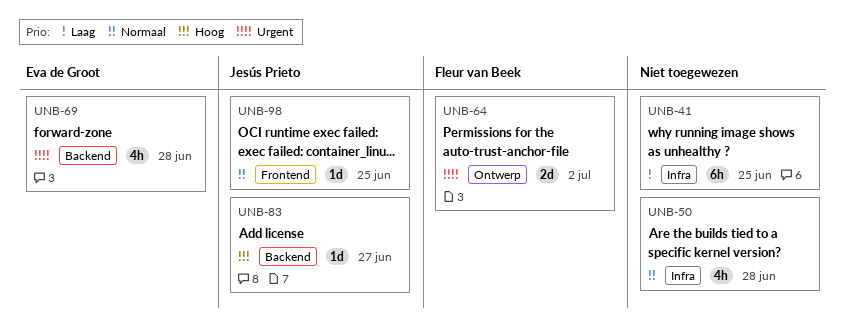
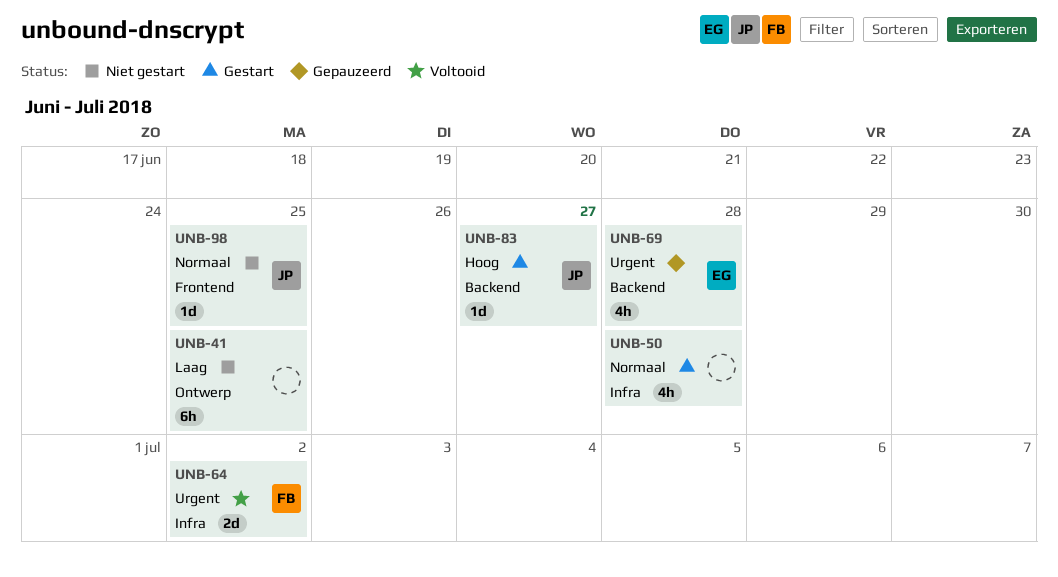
UNB-41, label: Infra -> Ontwerp
UNB-64, label: Ontwerp -> Infra

